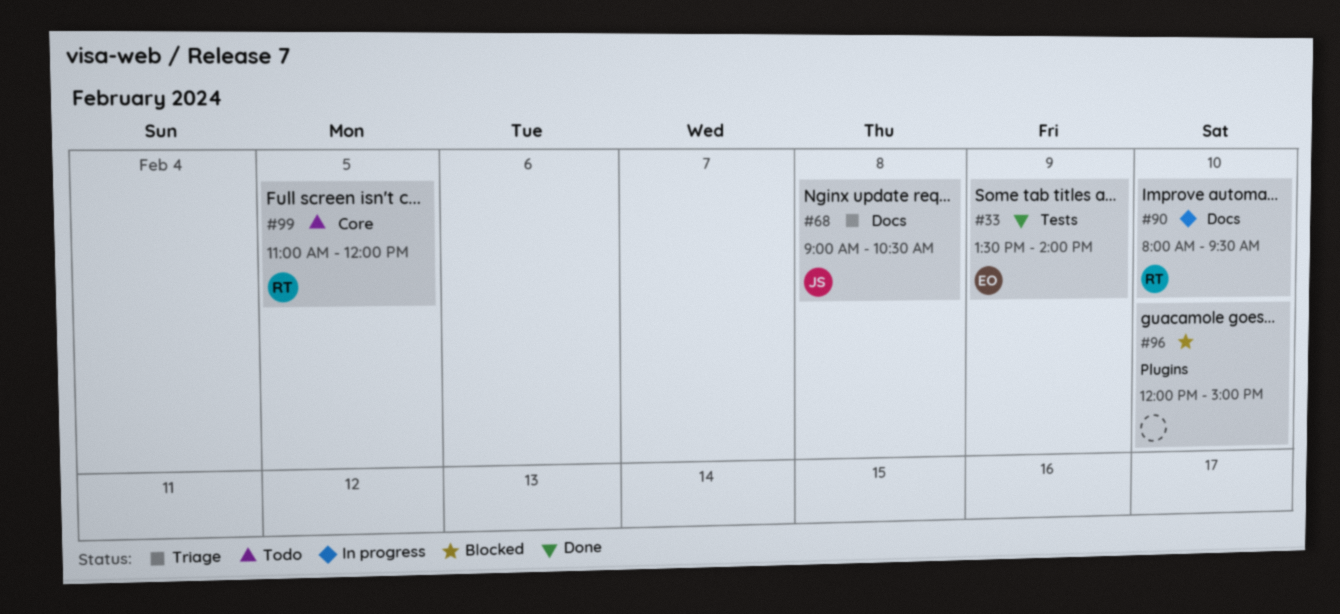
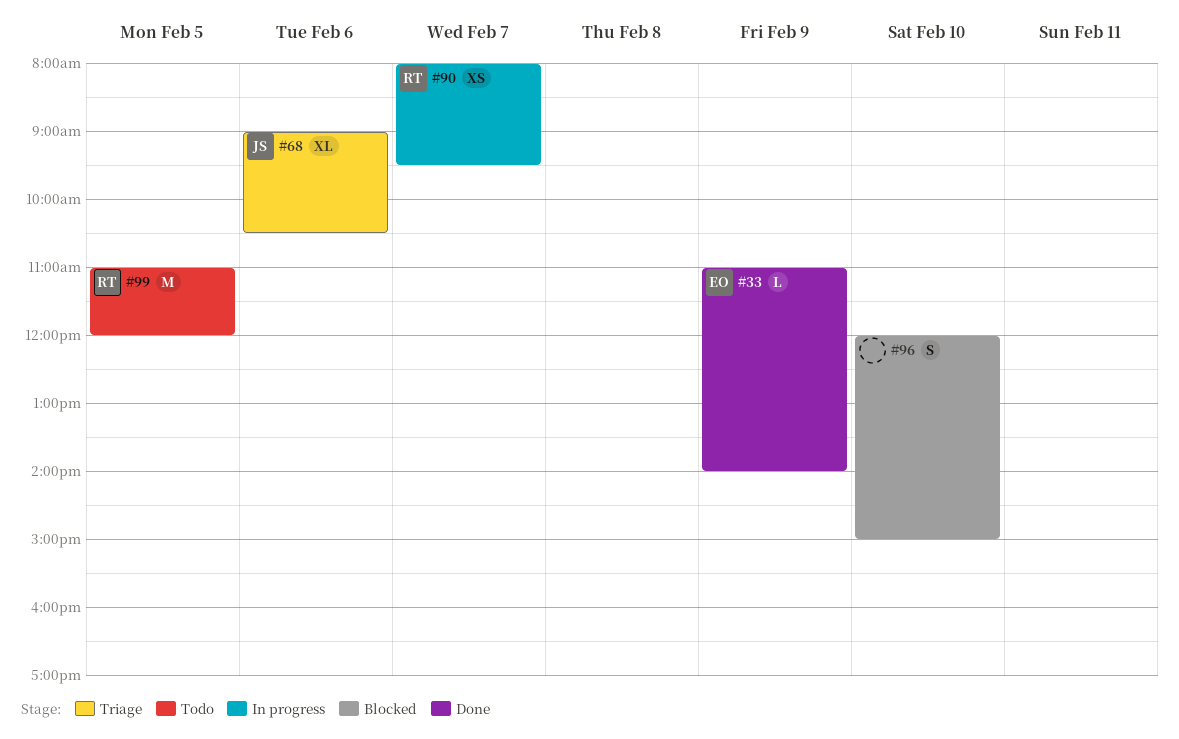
#33, begins: 13:30 -> 11:00
#68, day: Feb 8 -> Feb 6
#90, day: Feb 10 -> Feb 7

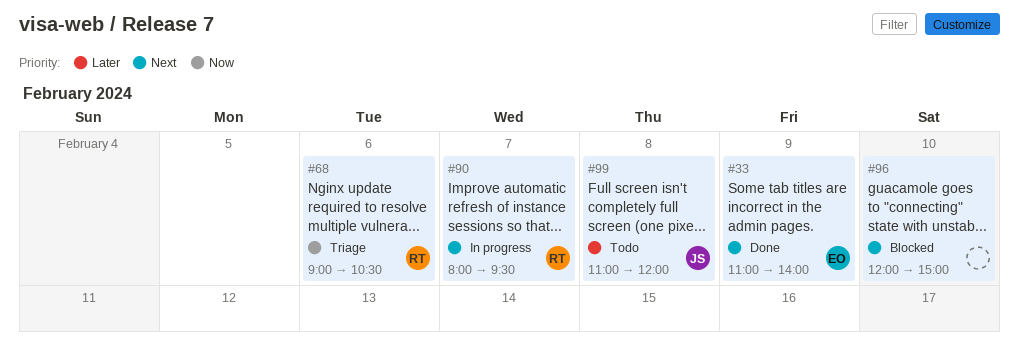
#68, owner: JS -> RT
#99, owner: RT -> JS
#99, day: Feb 5 -> Feb 8

